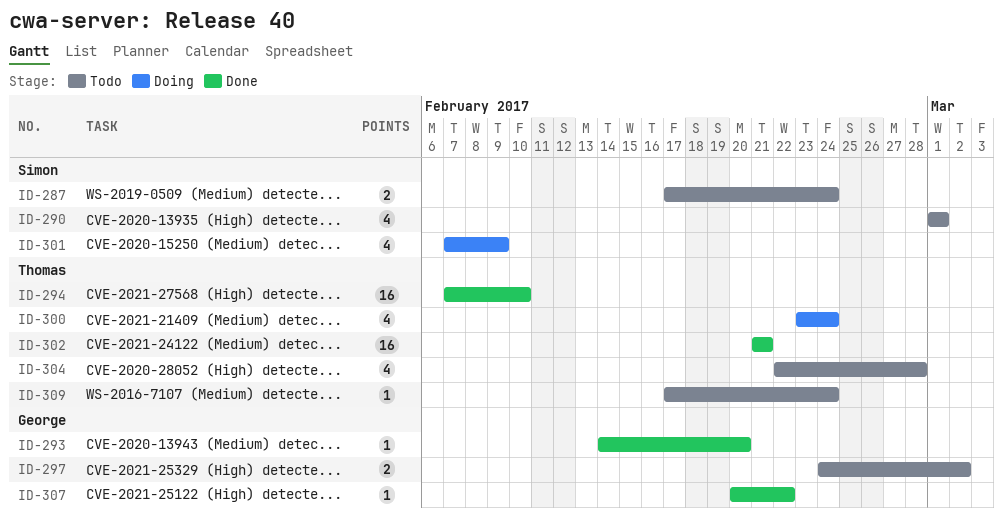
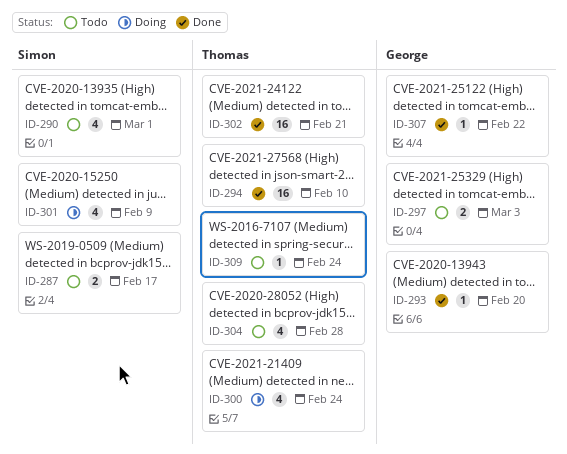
ID-287, due: Feb 24 -> Feb 17
ID-297, due: Mar 2 -> Mar 3

